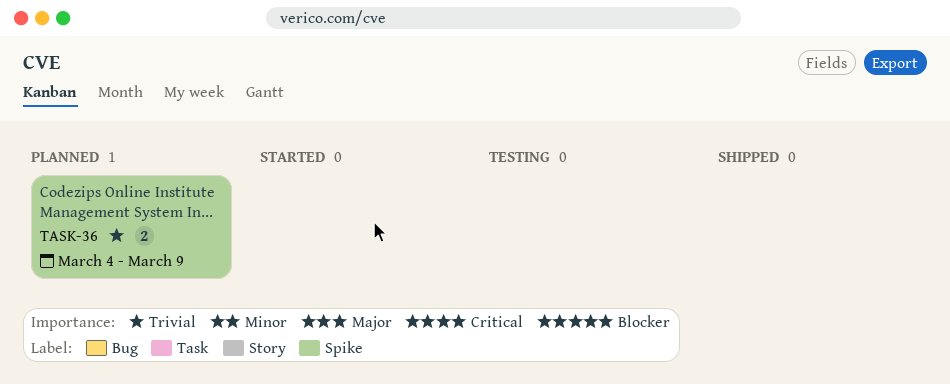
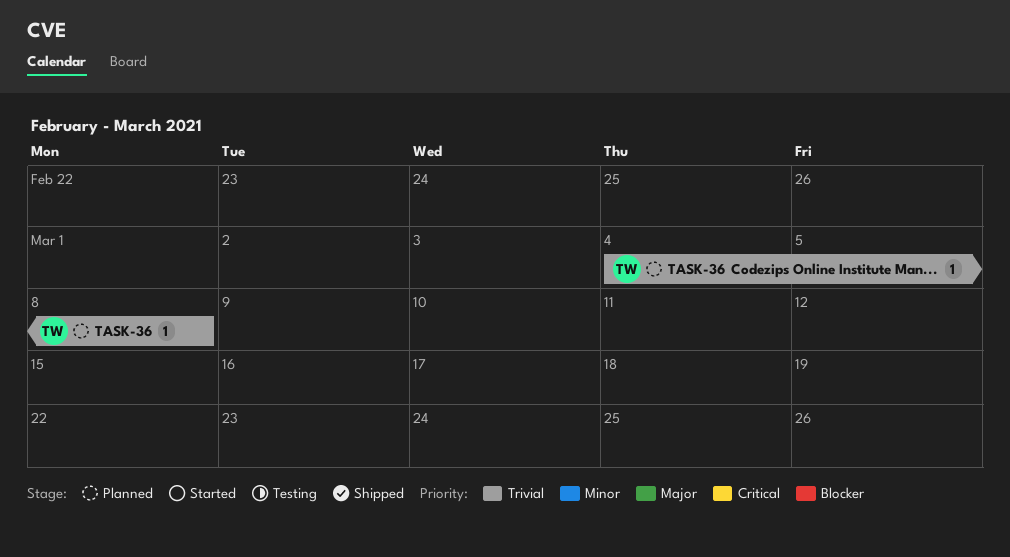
TASK-36, estimate: 2 -> 1
TASK-36, due: Mar 9 -> Mar 8

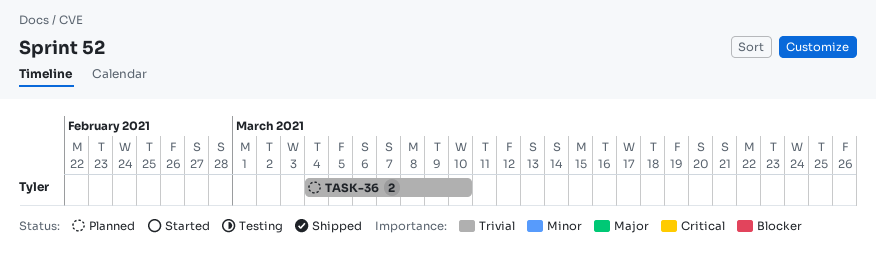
TASK-36, estimate: 1 -> 2
TASK-36, due: Mar 8 -> Mar 10

